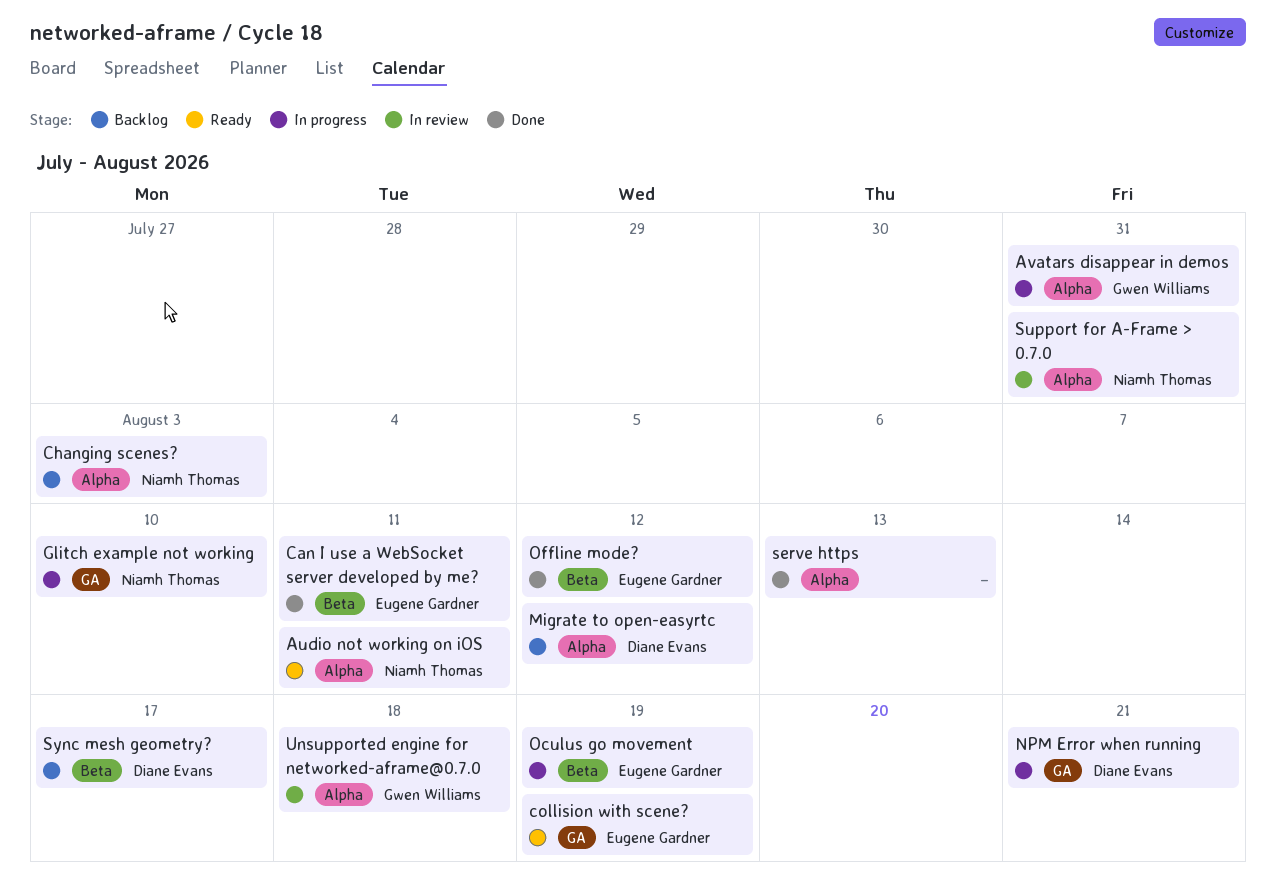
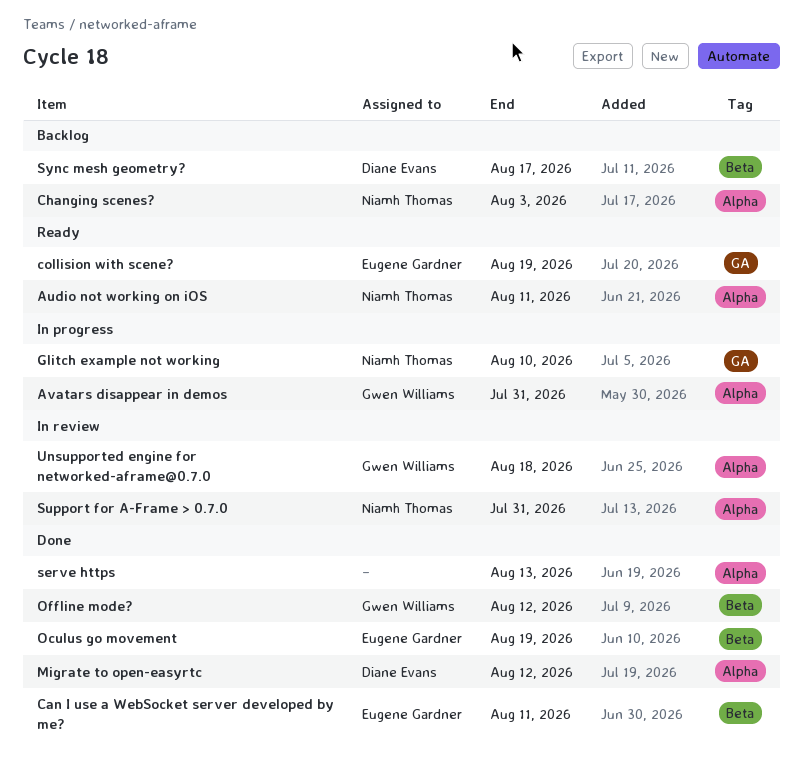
Migrate to open-easyrtc, status: Backlog -> Done
NPM Error when running: present -> none
Oculus go movement, status: In progress -> Done
Offline mode?, owner: Eugene Gardner -> Gwen Williams

